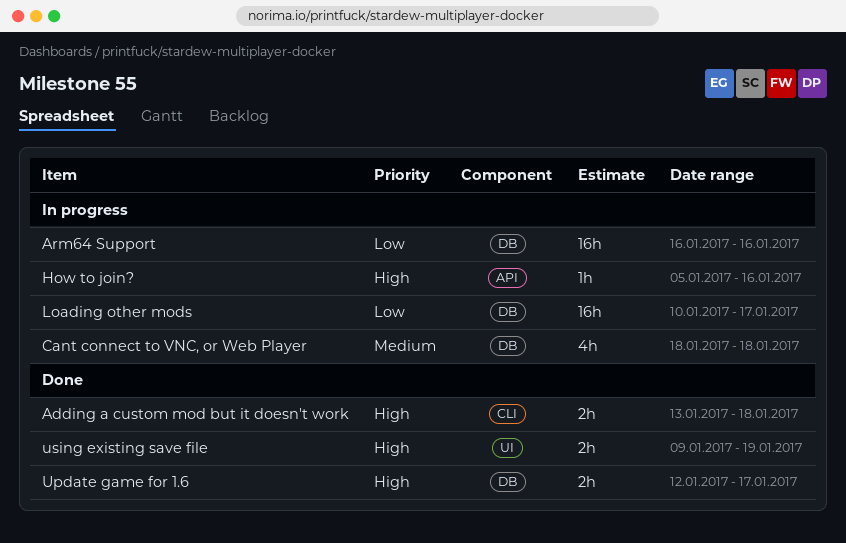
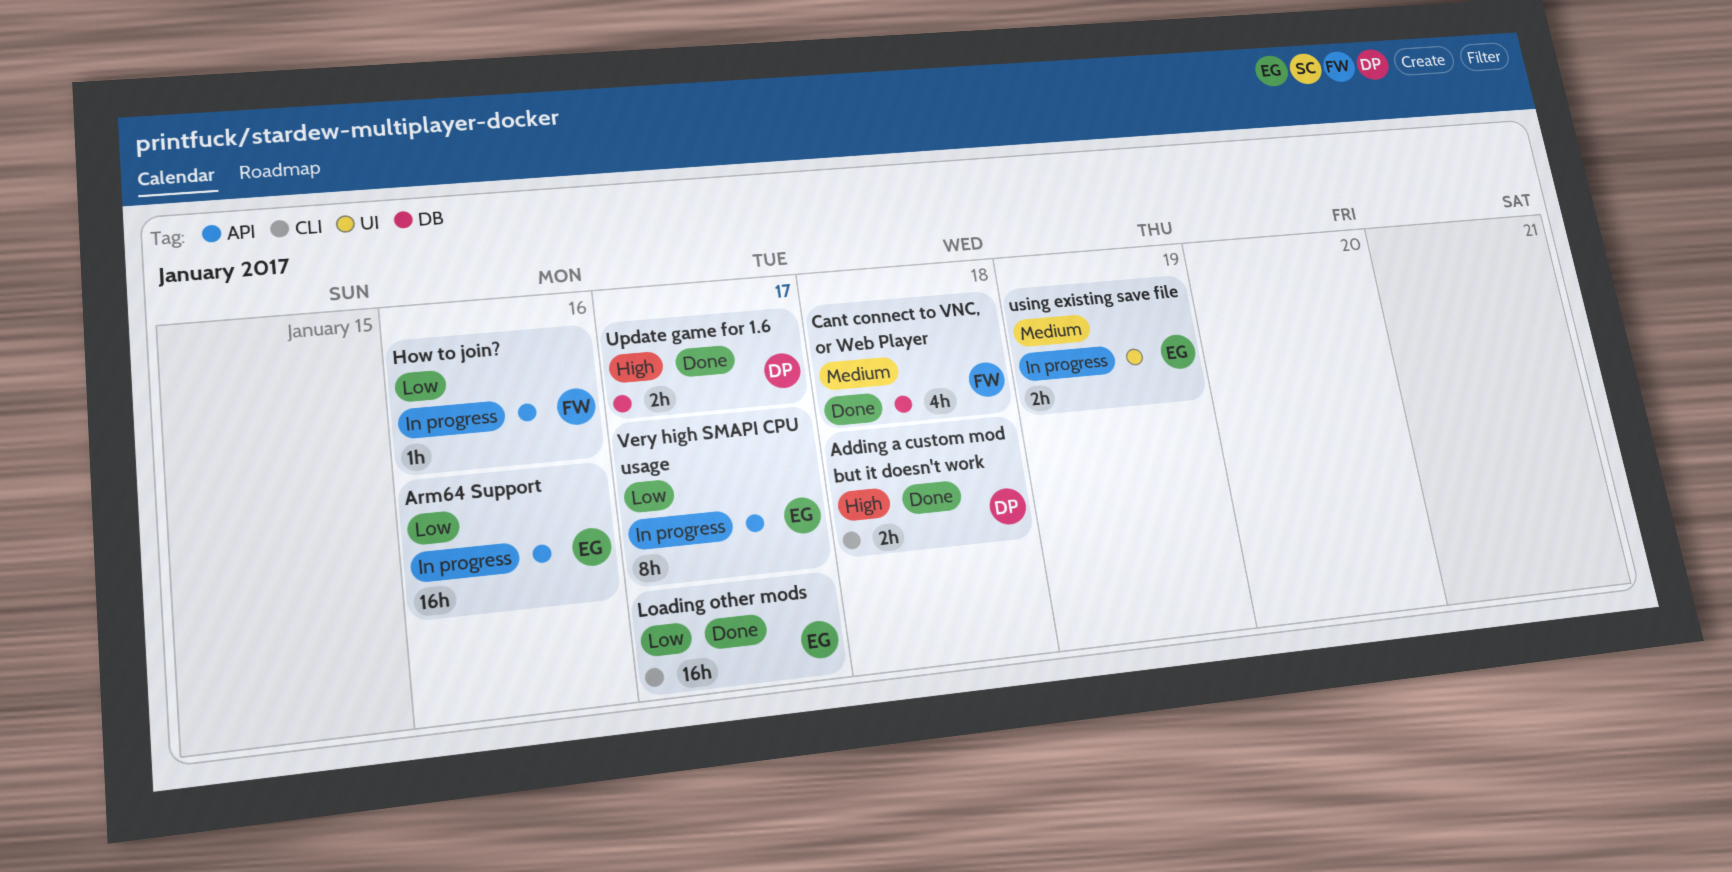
Arm64 Support, label: DB -> API
Cant connect to VNC, or Web Player, status: In progress -> Done
How to join?, priority: High -> Low
Loading other mods, status: In progress -> Done
Loading other mods, label: DB -> CLI
using existing save file, status: Done -> In progress
using existing save file, priority: High -> Medium
Very high SMAPI CPU usage: none -> present

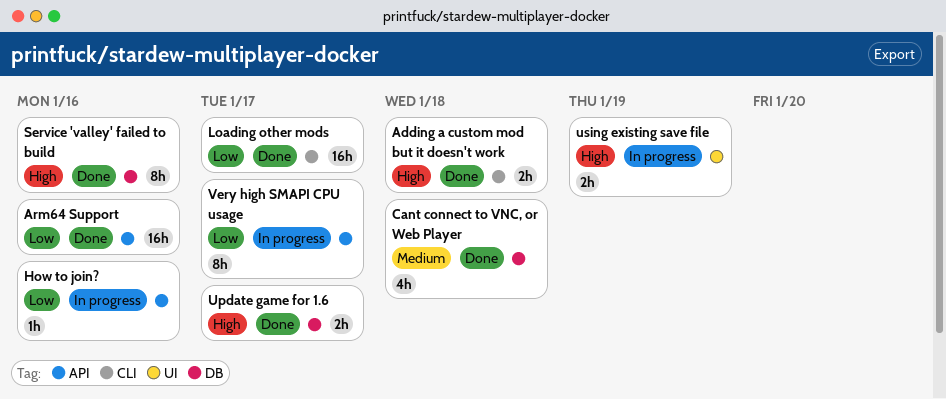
Arm64 Support, status: In progress -> Done
Service 'valley' failed to build: none -> present
using existing save file, priority: Medium -> High

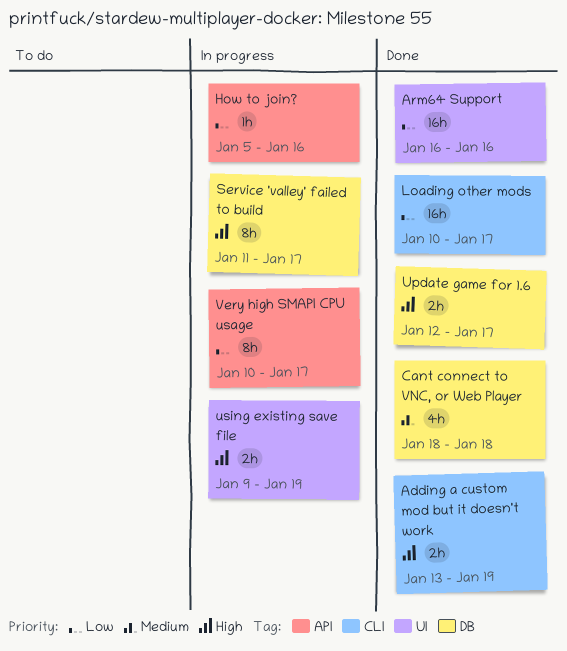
Adding a custom mod but it doesn't work, due: Jan 18 -> Jan 19
Arm64 Support, label: API -> UI
Service 'valley' failed to build, status: Done -> In progress
Service 'valley' failed to build, due: Jan 16 -> Jan 17

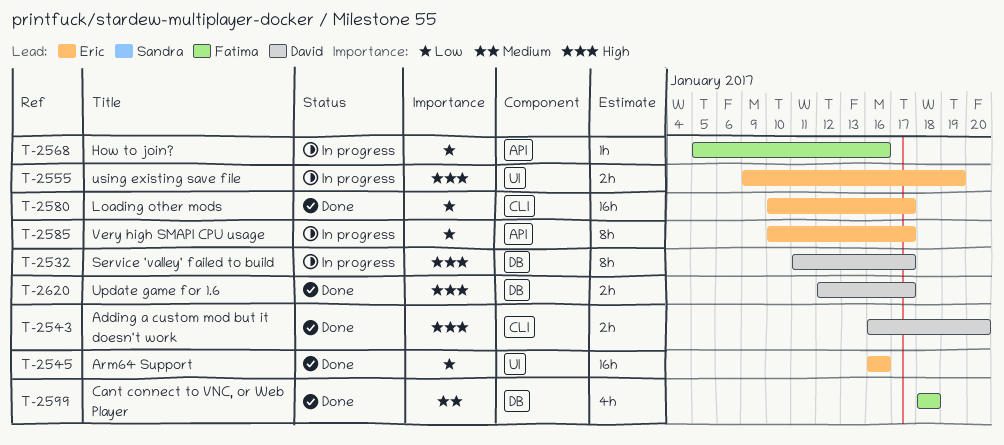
Adding a custom mod but it doesn't work, start: Jan 13 -> Jan 16
Adding a custom mod but it doesn't work, due: Jan 19 -> Jan 20

